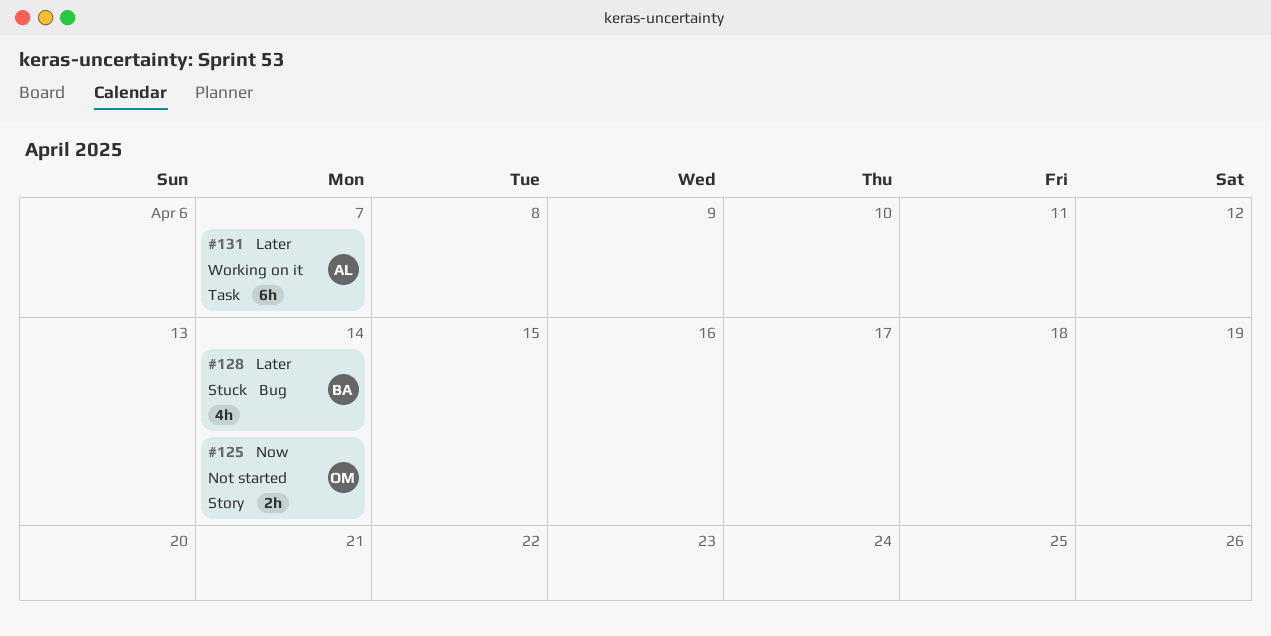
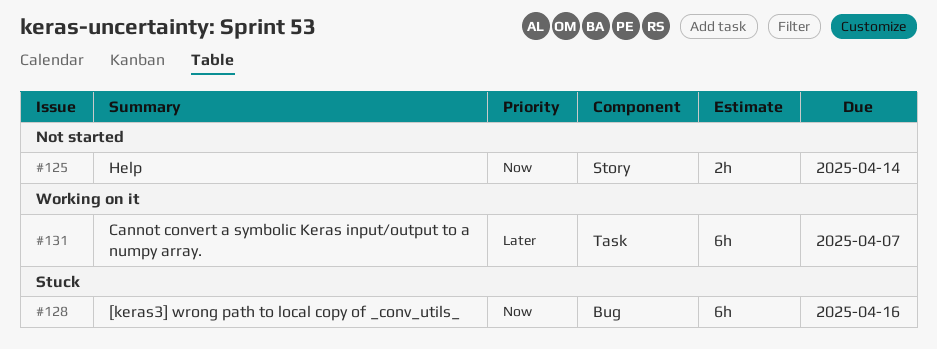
#128, priority: Later -> Now
#128, estimate: 4h -> 6h
#128, due: Apr 14 -> Apr 16

